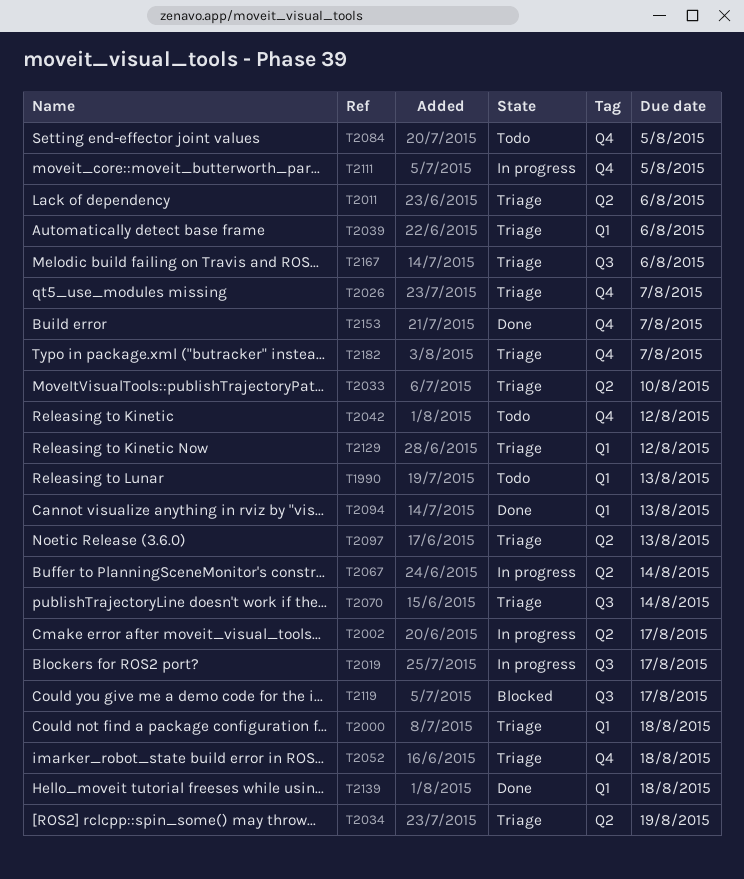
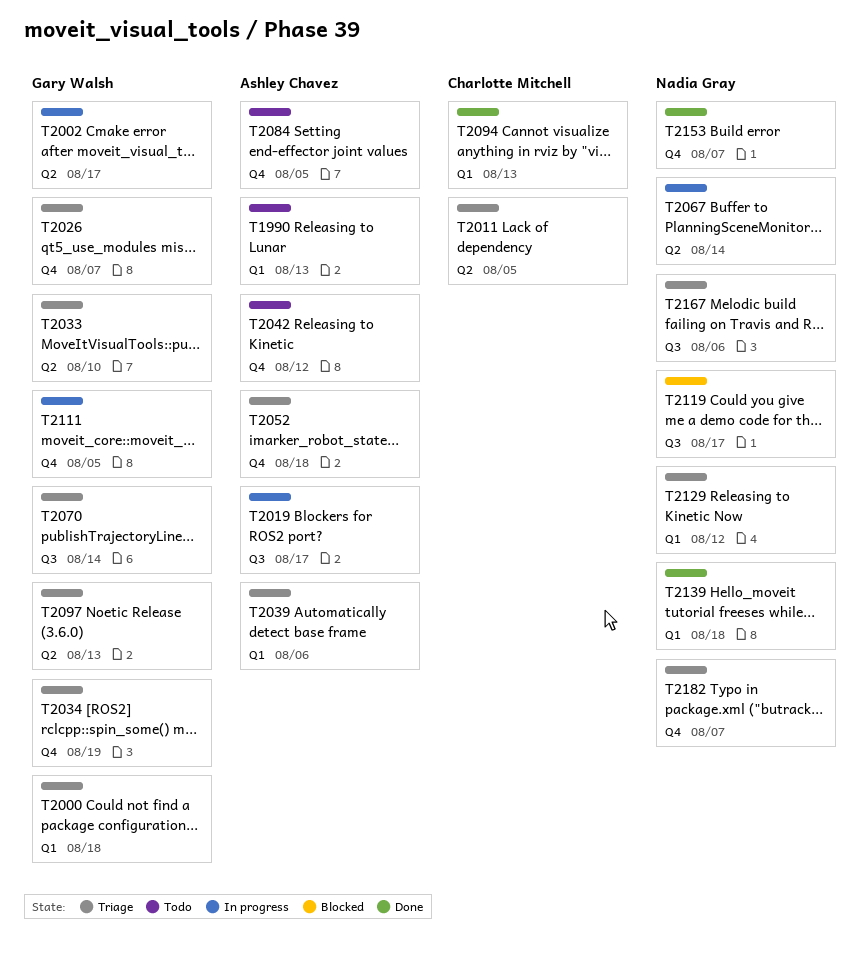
T2011, due: Aug 6 -> Aug 5
T2034, label: Q2 -> Q4

